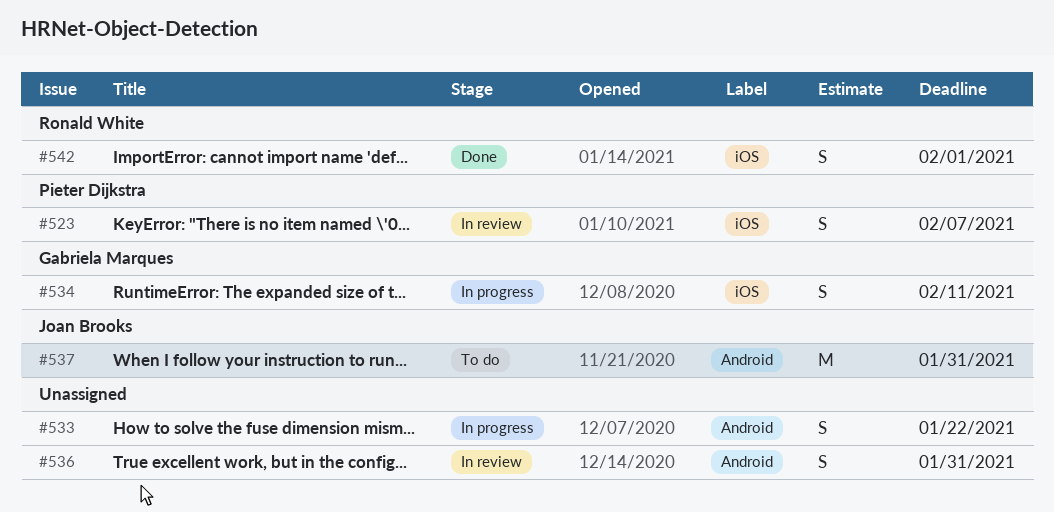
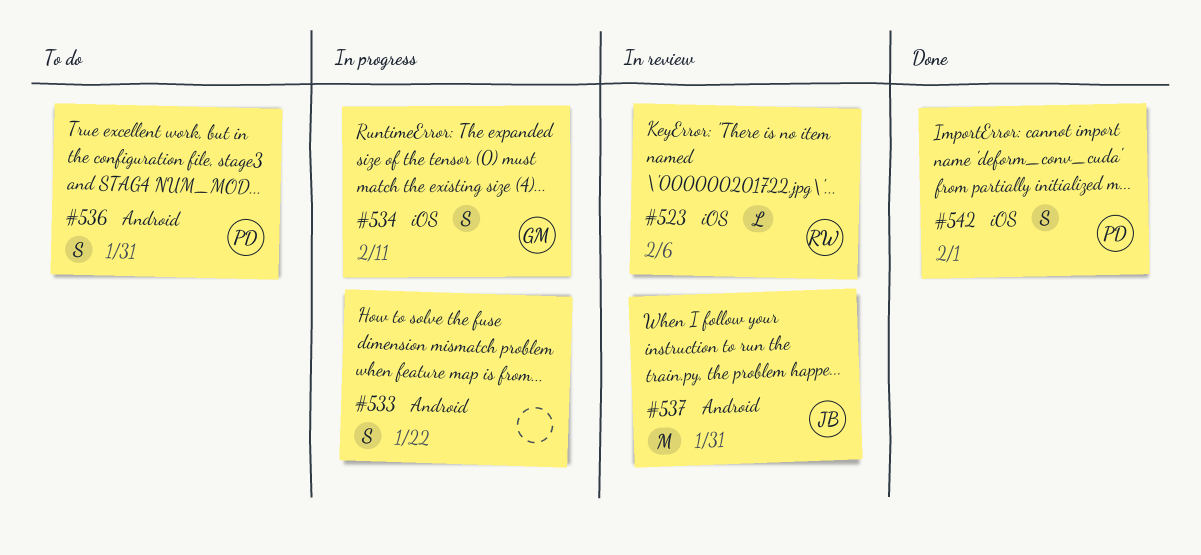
#523, owner: Pieter Dijkstra -> Ronald White
#523, estimate: S -> L
#523, due: Feb 7 -> Feb 6
#536, status: In review -> To do
#536, owner: none -> Pieter Dijkstra
#537, status: To do -> In review
#542, owner: Ronald White -> Pieter Dijkstra

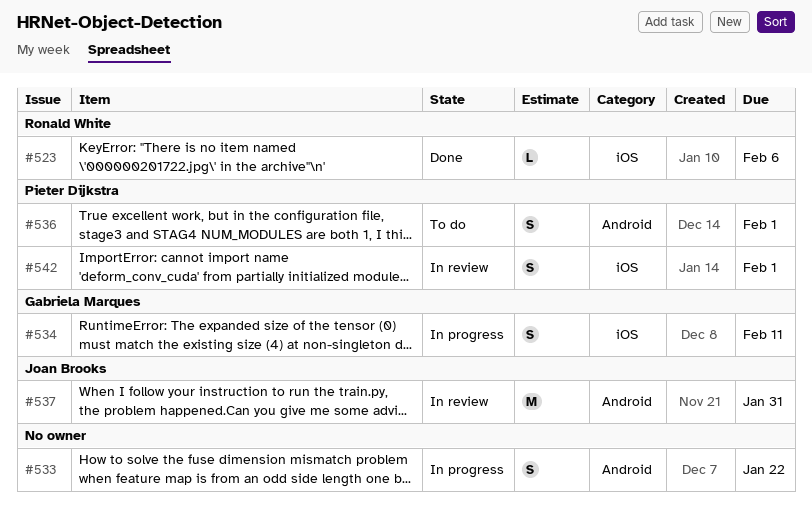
#523, status: In review -> Done
#536, due: Jan 31 -> Feb 1
#542, status: Done -> In review

